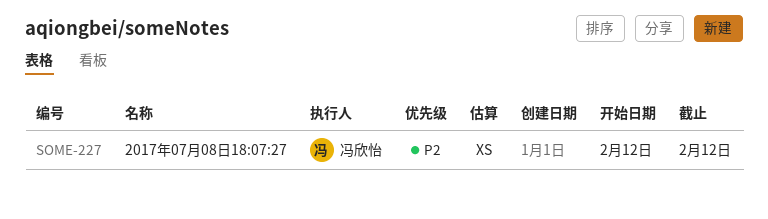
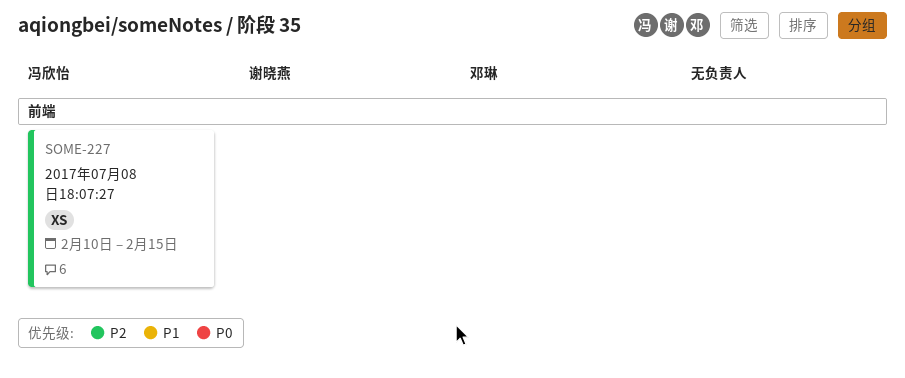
SOME-227, start: Feb 12 -> Feb 10
SOME-227, due: Feb 12 -> Feb 15

